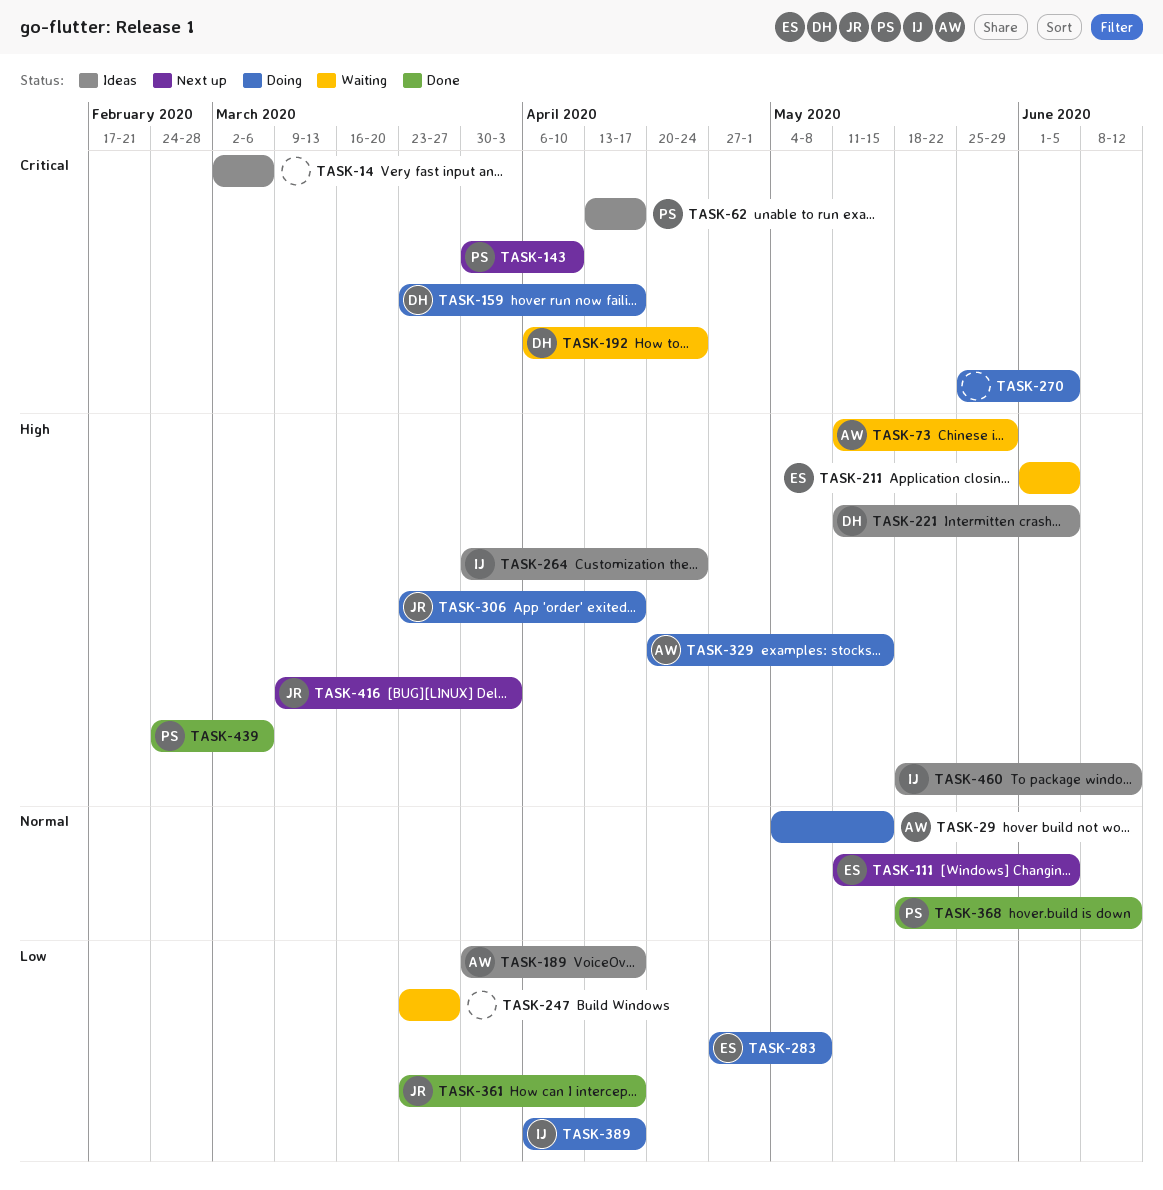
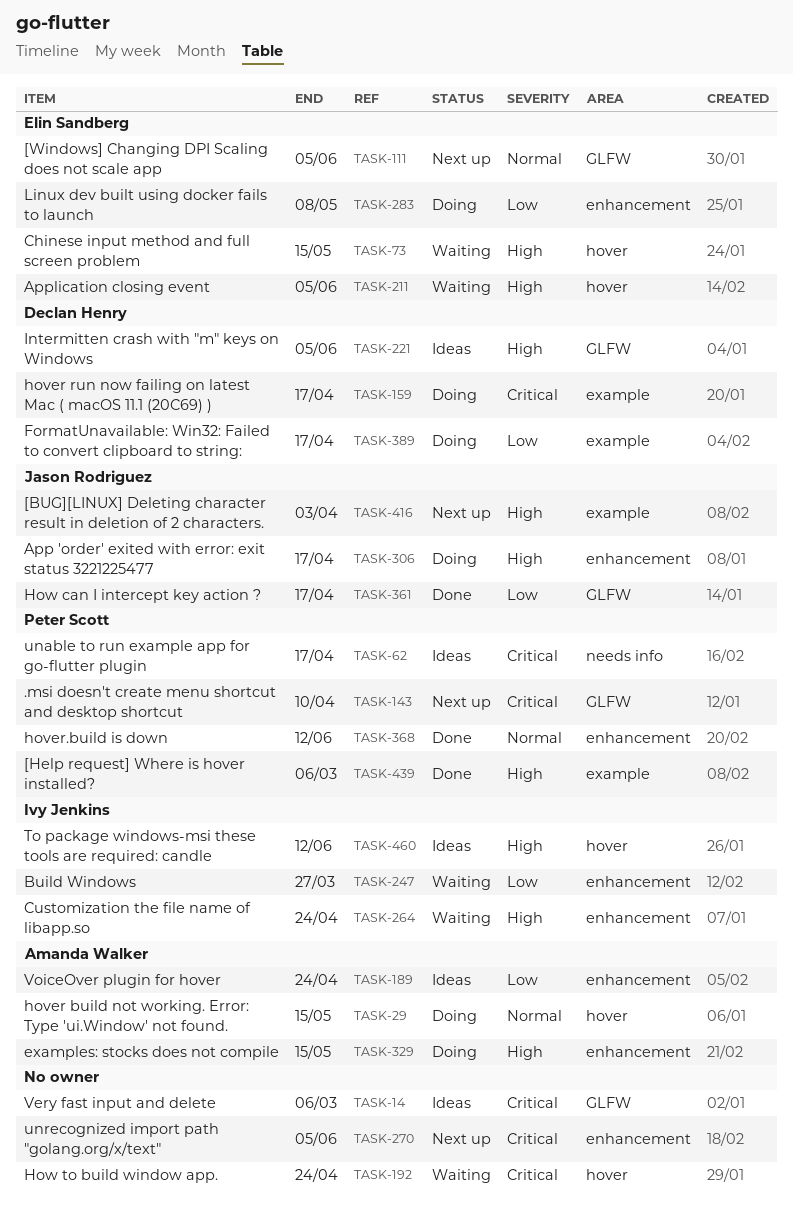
TASK-73, owner: Amanda Walker -> Elin Sandberg
TASK-73, due: May 29 -> May 15
TASK-189, due: Apr 17 -> Apr 24
TASK-192, owner: Declan Henry -> none
TASK-247, owner: none -> Ivy Jenkins
TASK-264, status: Ideas -> Waiting
TASK-270, status: Doing -> Next up
TASK-389, owner: Ivy Jenkins -> Declan Henry

